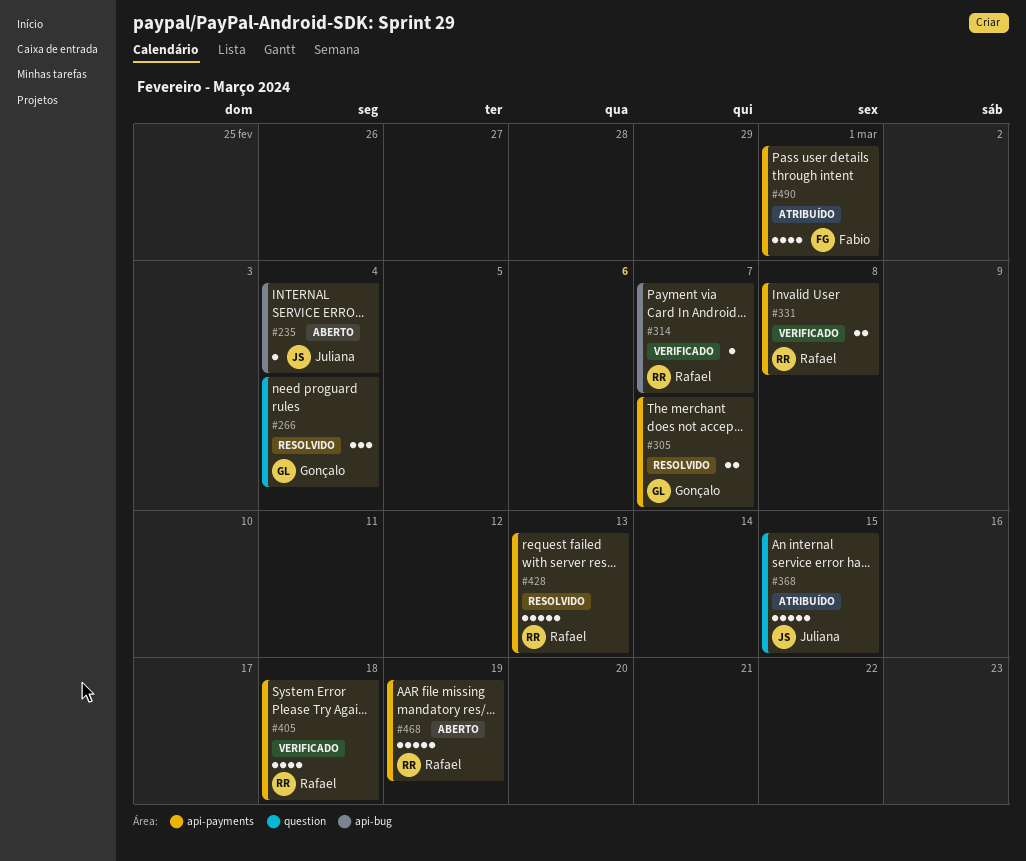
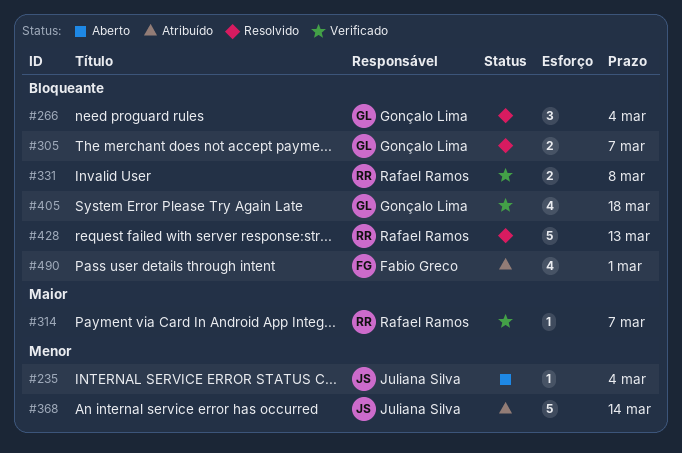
#368, due: Mar 15 -> Mar 14
#405, owner: Rafael Ramos -> Gonçalo Lima
#468: present -> none

